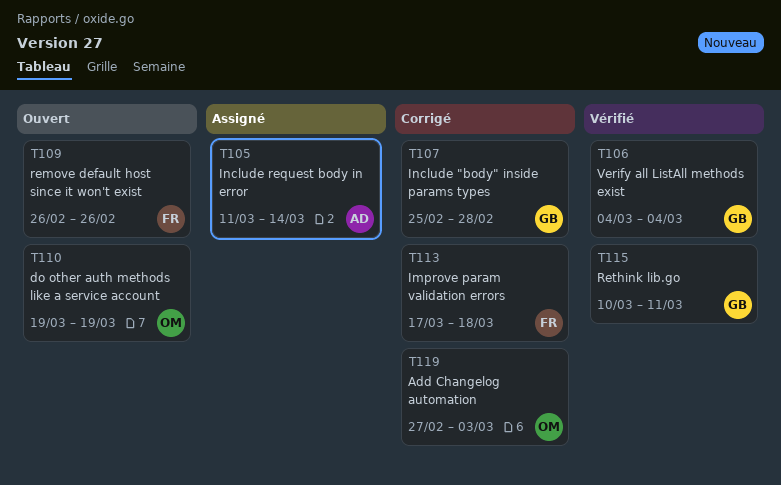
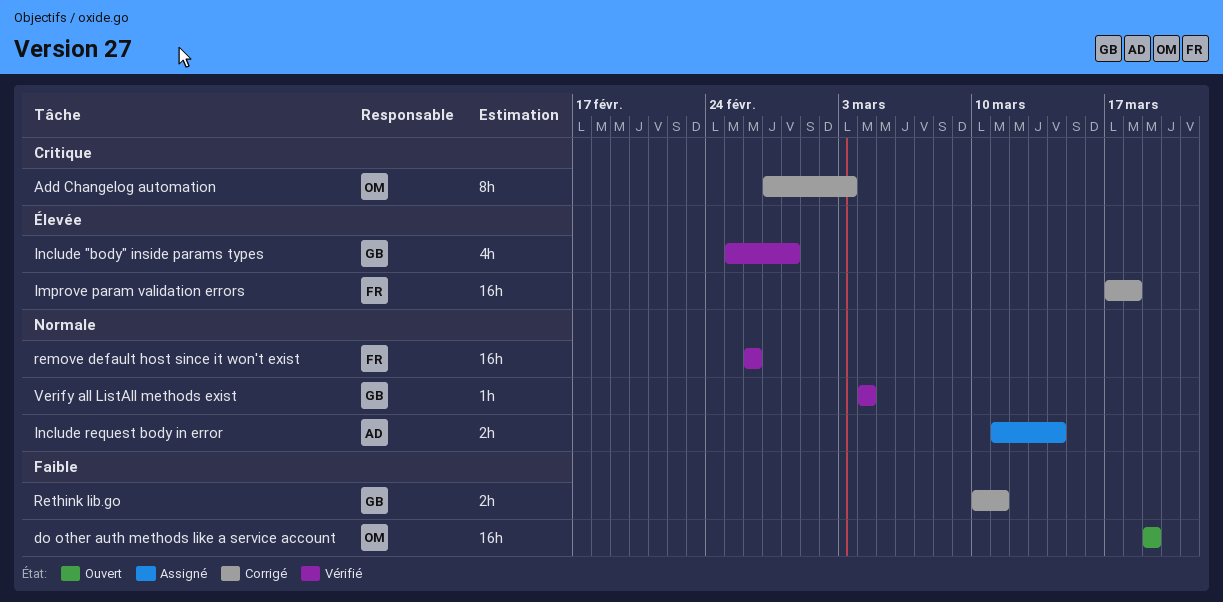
Include "body" inside params types, status: Corrigé -> Vérifié
remove default host since it won't exist, status: Ouvert -> Vérifié
Rethink lib.go, status: Vérifié -> Corrigé

